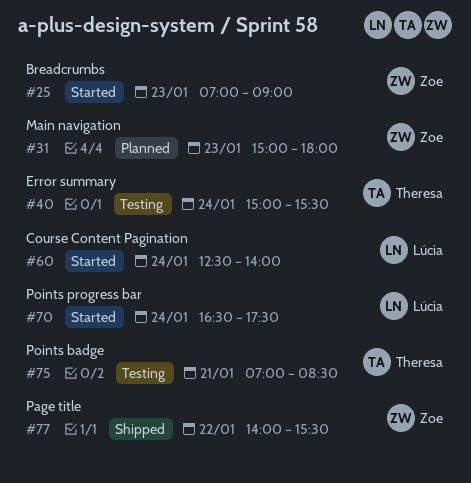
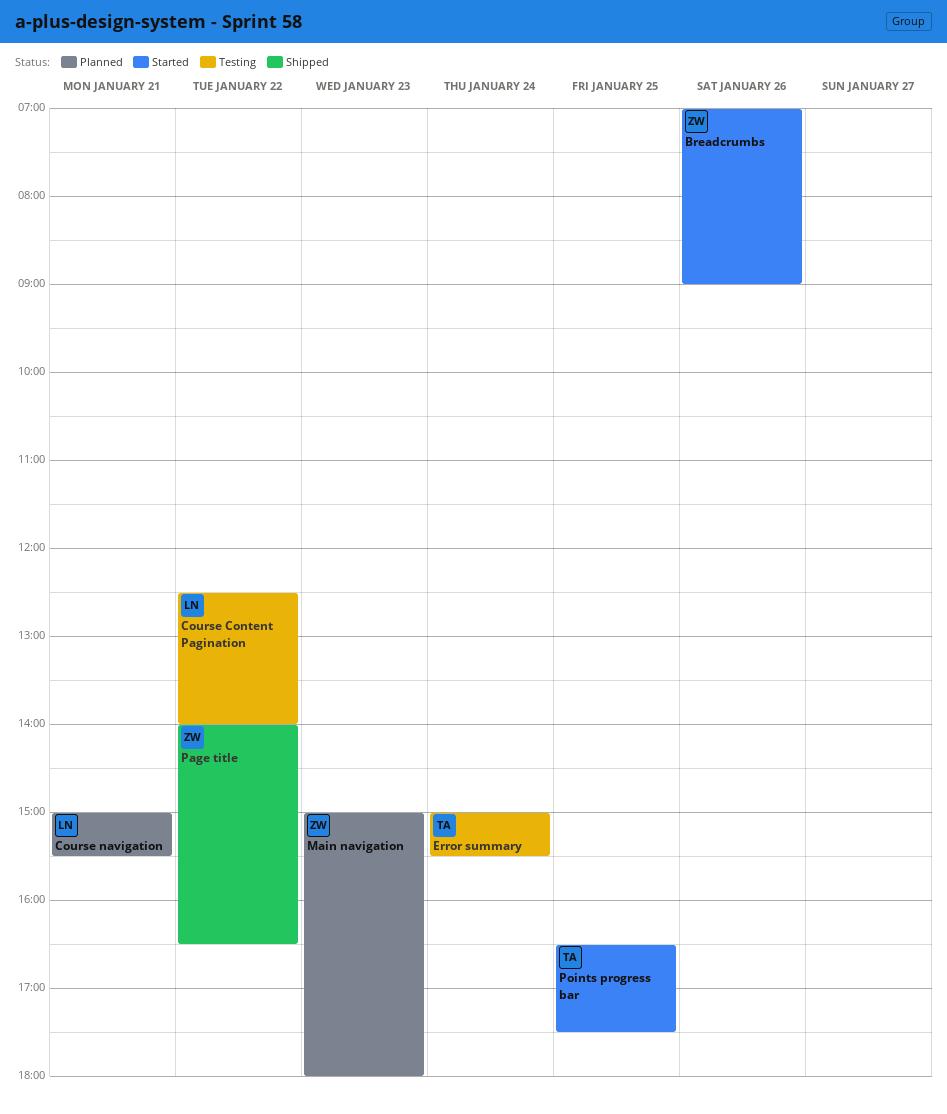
Breadcrumbs, day: Jan 23 -> Jan 26
Course Content Pagination, status: Started -> Testing
Course Content Pagination, day: Jan 24 -> Jan 22
Course navigation: none -> present
Page title, ends: 15:30 -> 16:30
Points badge: present -> none
Points progress bar, owner: Lúcia -> Theresa
Points progress bar, day: Jan 24 -> Jan 25

